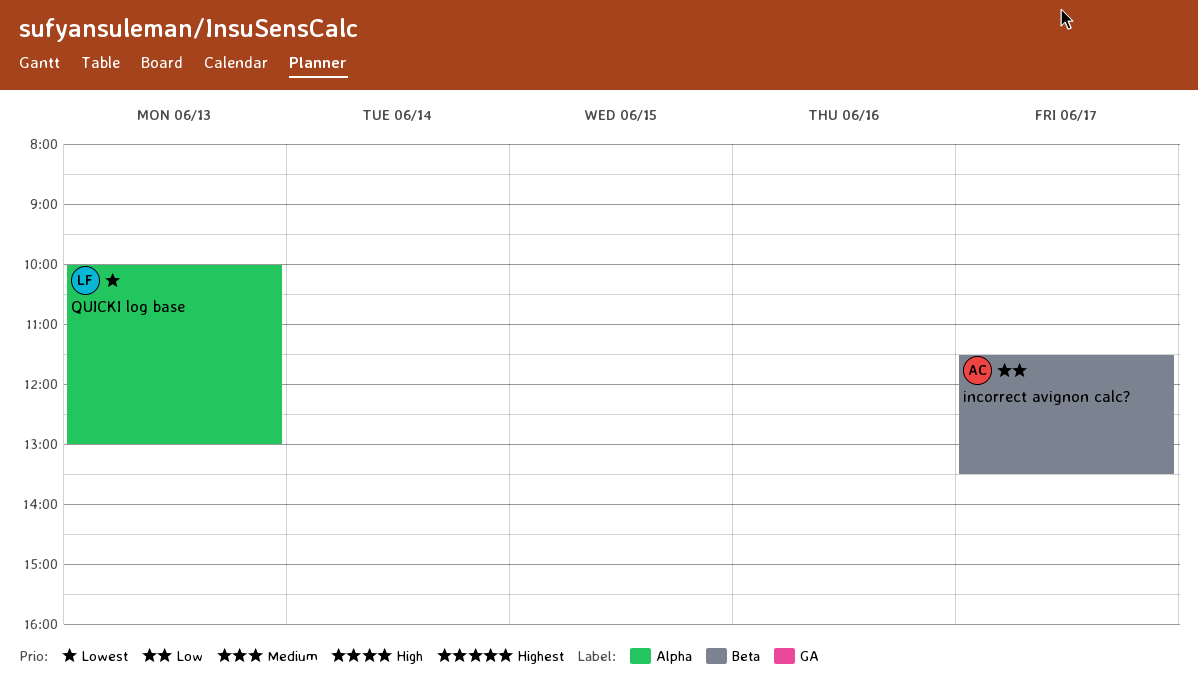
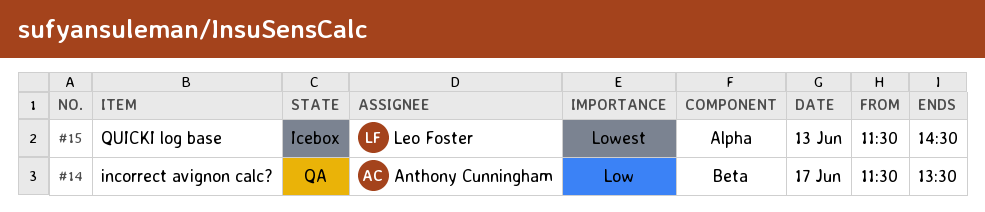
QUICKI log base, begins: 10:00 -> 11:30
QUICKI log base, ends: 13:00 -> 14:30

